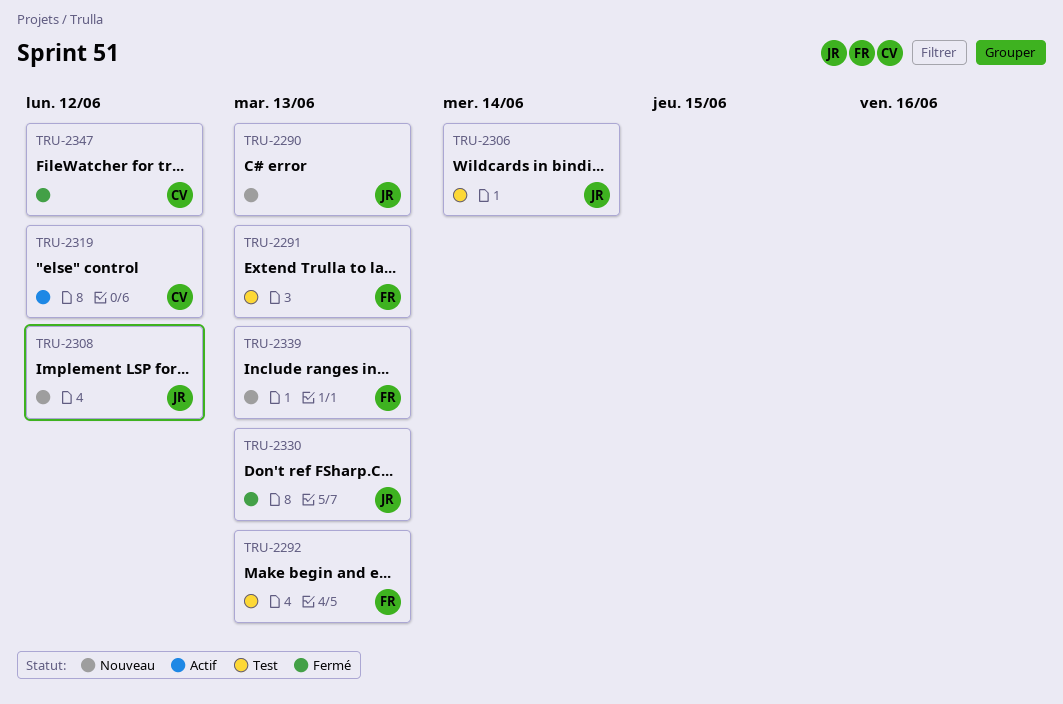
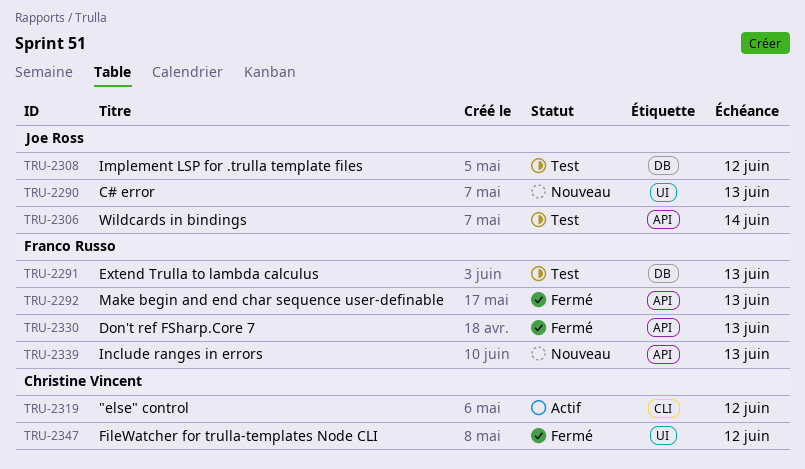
TRU-2292, status: Test -> Fermé
TRU-2308, status: Nouveau -> Test
TRU-2330, owner: Joe Ross -> Franco Russo

